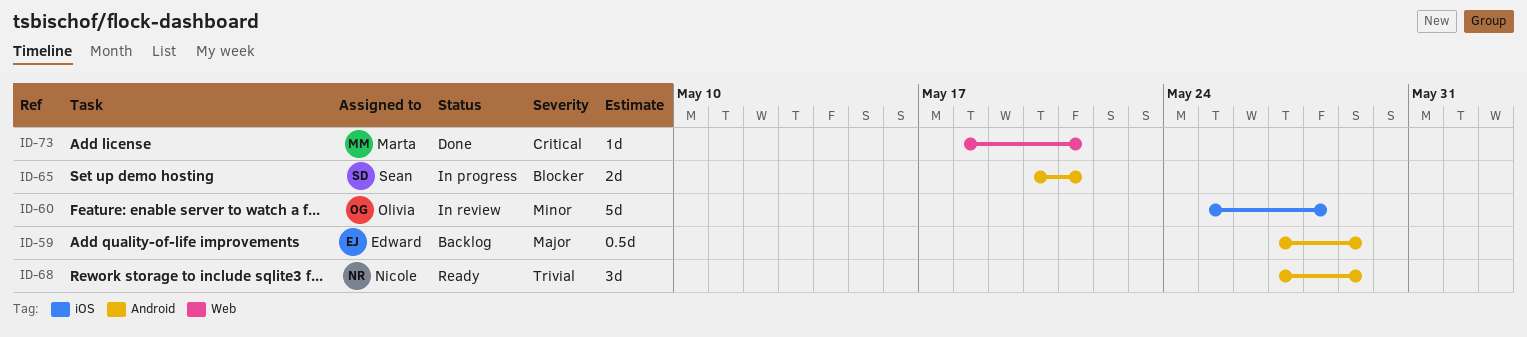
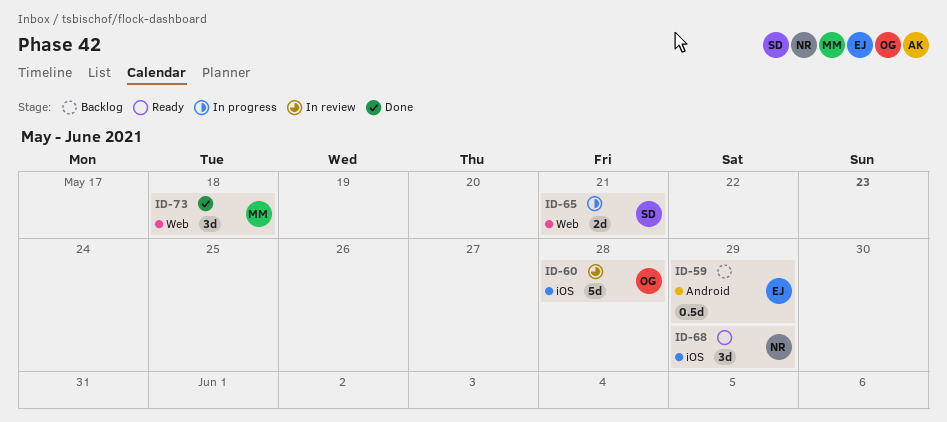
ID-65, label: Android -> Web
ID-68, label: Android -> iOS
ID-73, estimate: 1d -> 3d
ID-73, due: May 21 -> May 18

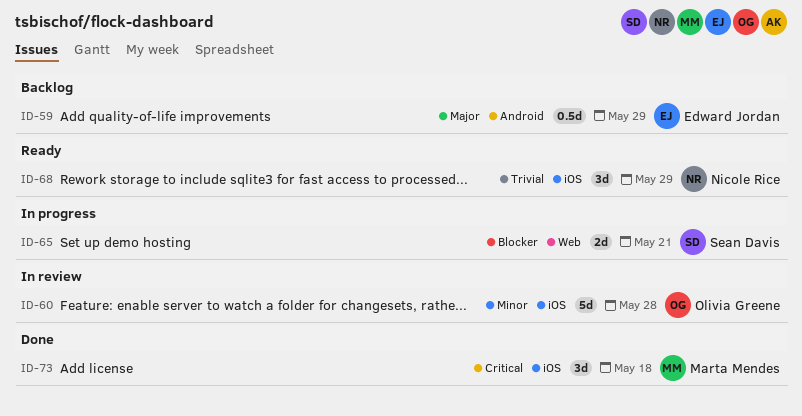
ID-73, label: Web -> iOS

